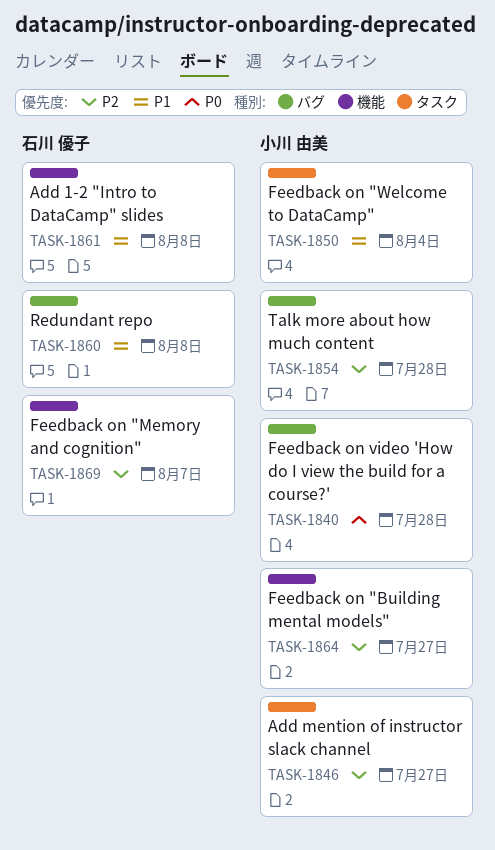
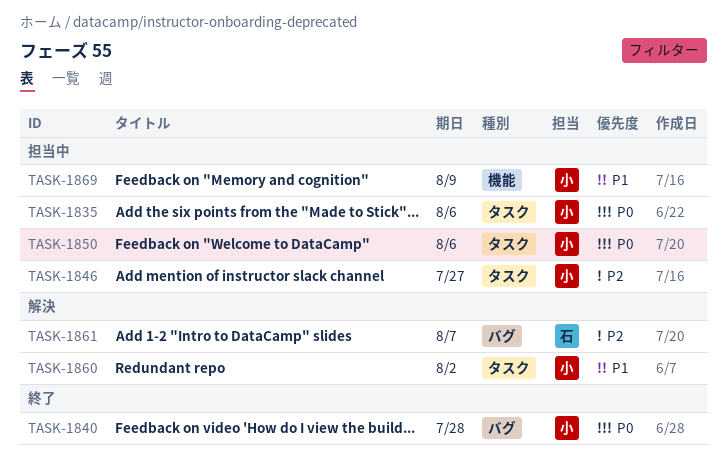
TASK-1835: none -> present
TASK-1850, priority: P1 -> P0
TASK-1850, due: Aug 4 -> Aug 6
TASK-1854: present -> none
TASK-1860, owner: 石川 優子 -> 小川 由美
TASK-1860, label: バグ -> タスク
TASK-1860, due: Aug 8 -> Aug 2
TASK-1861, priority: P1 -> P2
TASK-1861, label: 機能 -> バグ
TASK-1861, due: Aug 8 -> Aug 7
TASK-1864: present -> none
TASK-1869, owner: 石川 優子 -> 小川 由美
TASK-1869, priority: P2 -> P1
TASK-1869, due: Aug 7 -> Aug 9

